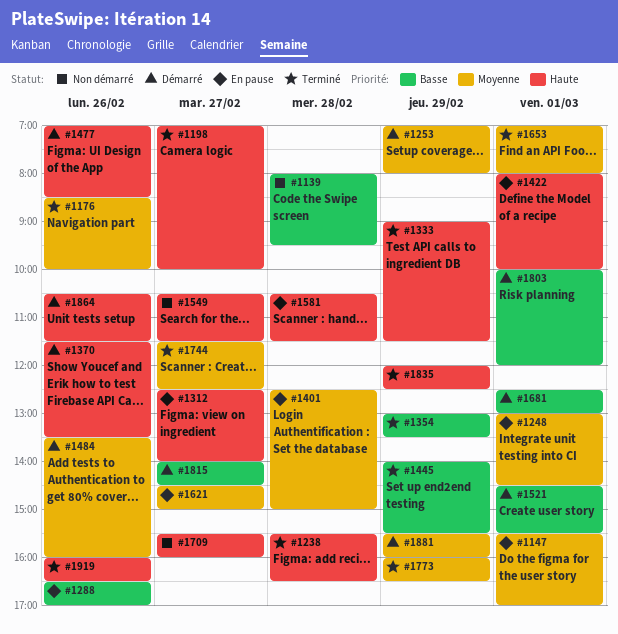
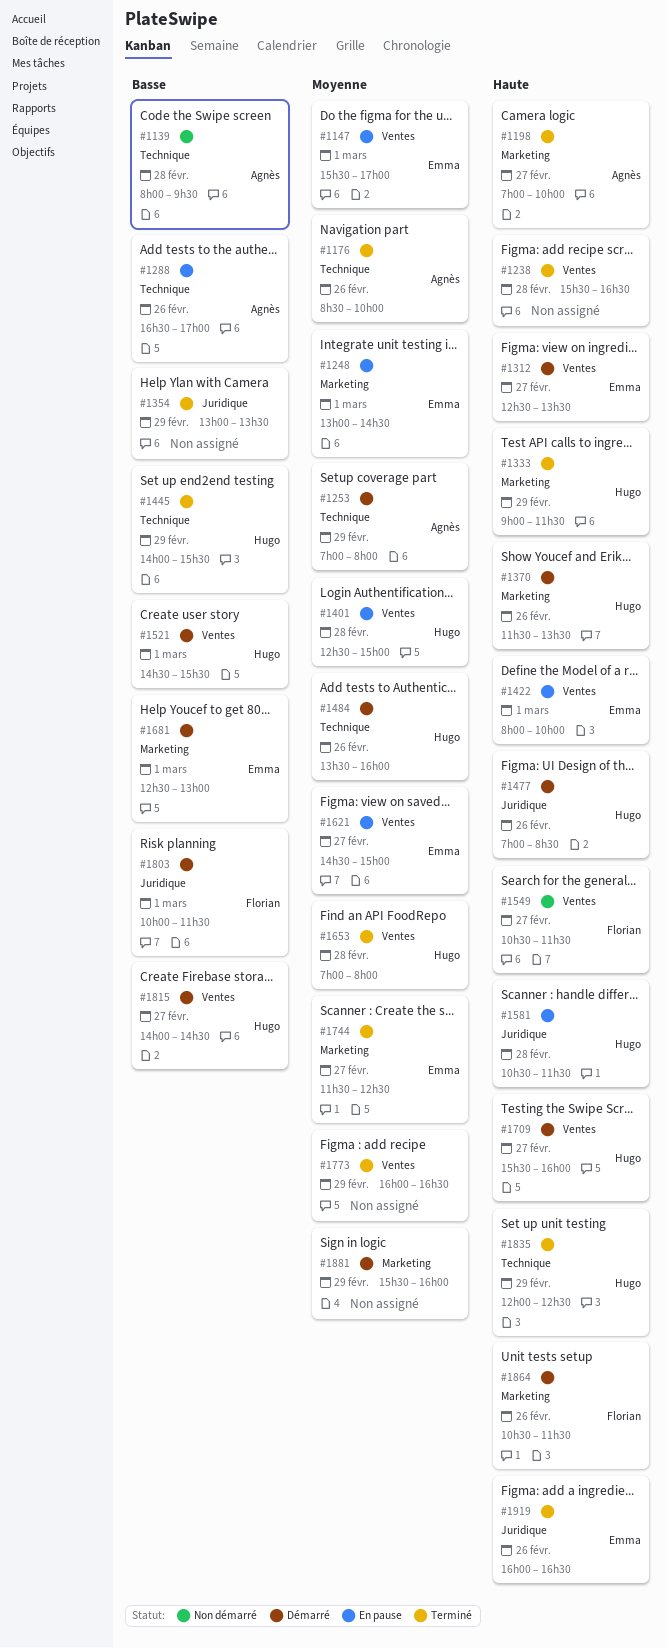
#1312, status: En pause -> Démarré
#1312, ends: 14:00 -> 13:30
#1653, day: Mar 1 -> Feb 28
#1709, status: Non démarré -> Démarré
#1803, ends: 12:00 -> 11:30

